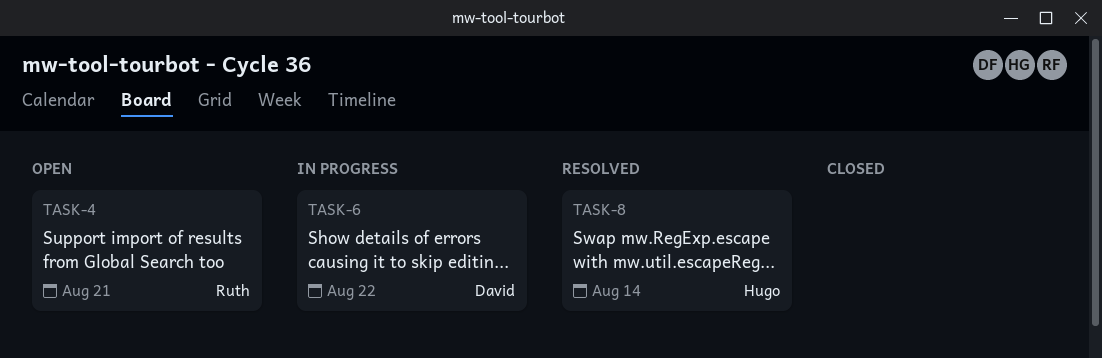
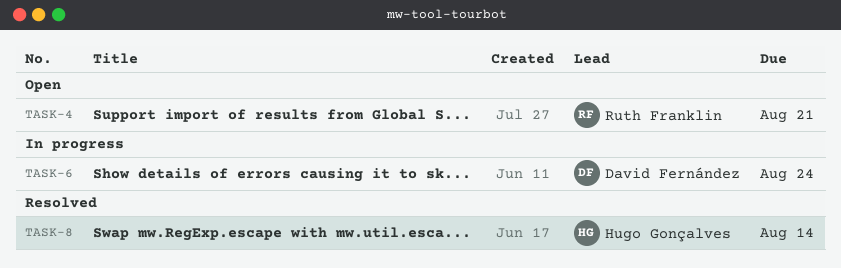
TASK-6, due: Aug 22 -> Aug 24

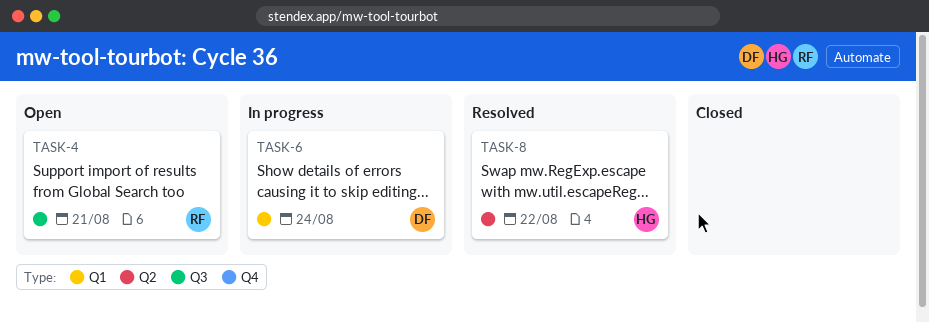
TASK-8, due: Aug 14 -> Aug 22

